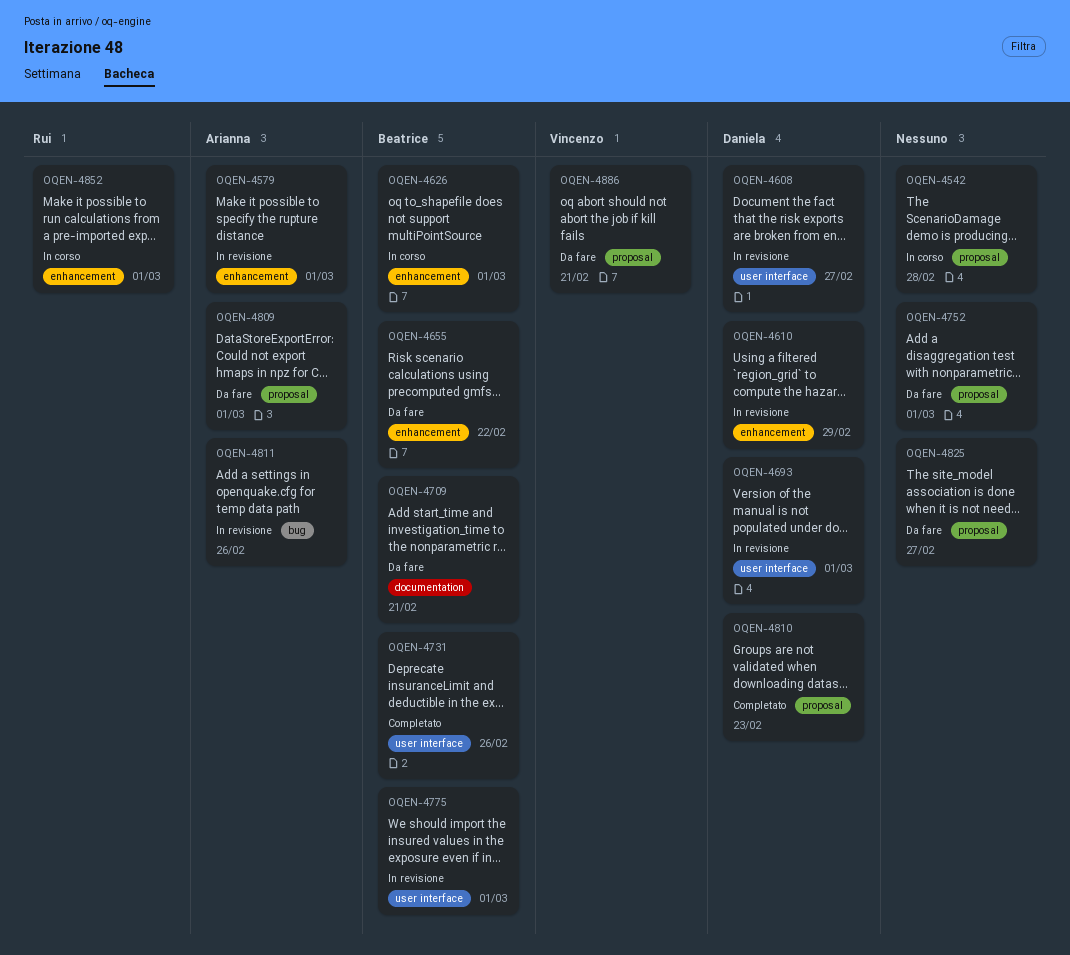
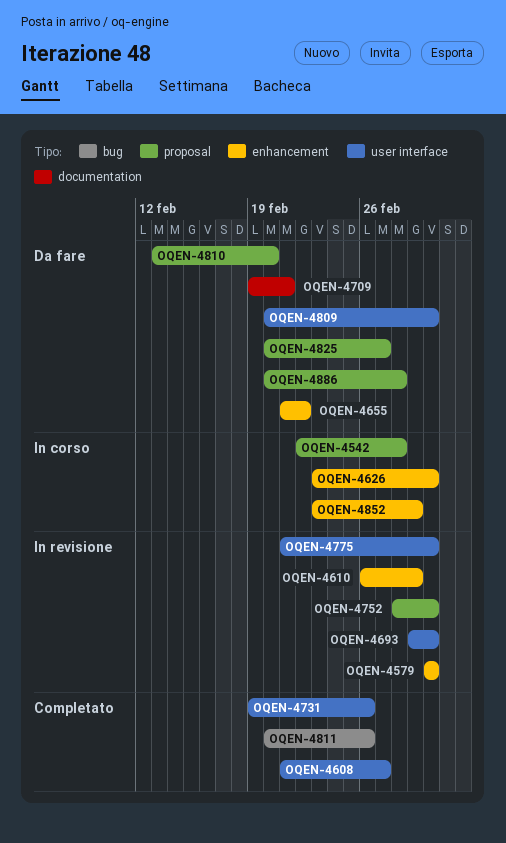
OQEN-4608, status: In revisione -> Completato
OQEN-4752, status: Da fare -> In revisione
OQEN-4809, label: proposal -> user interface
OQEN-4810, status: Completato -> Da fare
OQEN-4810, due: Feb 23 -> Feb 20
OQEN-4811, status: In revisione -> Completato
OQEN-4852, due: Mar 1 -> Feb 29
OQEN-4886, due: Feb 21 -> Feb 28

